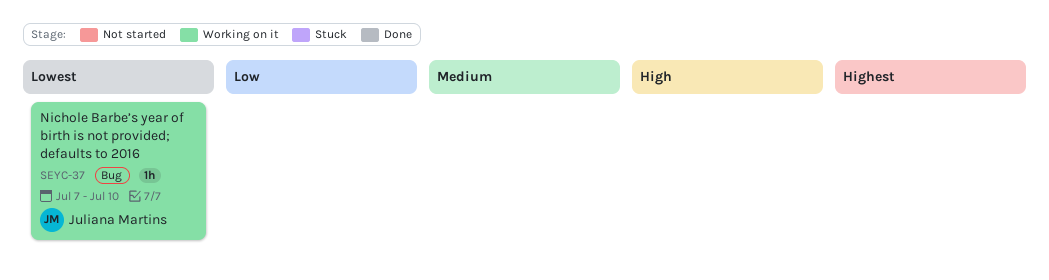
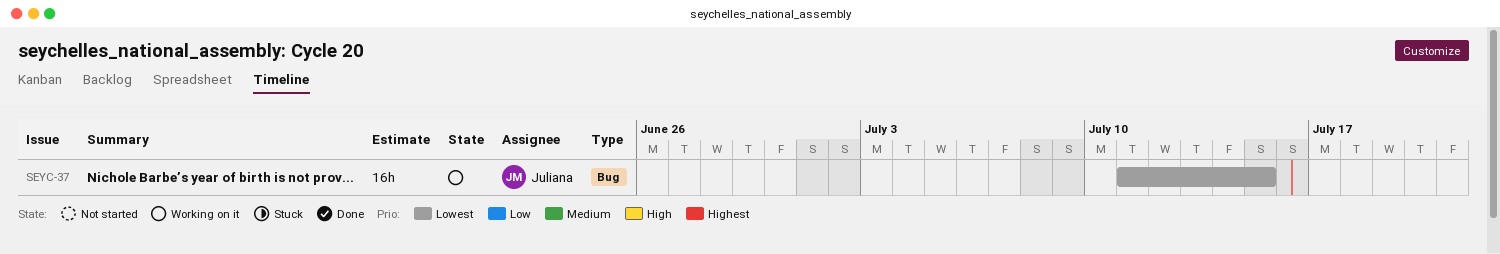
SEYC-37, estimate: 1h -> 16h
SEYC-37, start: Jul 7 -> Jul 11
SEYC-37, due: Jul 10 -> Jul 15

